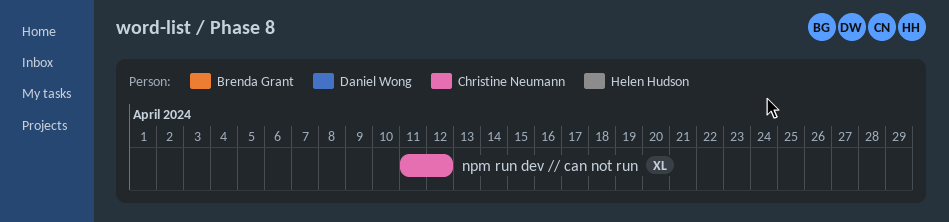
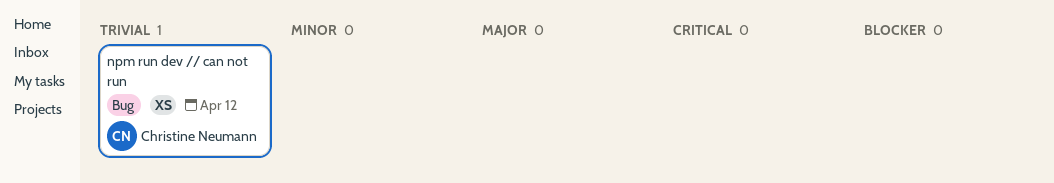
npm run dev // can not run, estimate: XL -> XS

